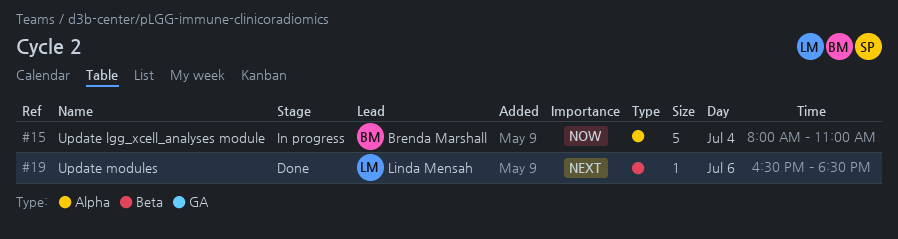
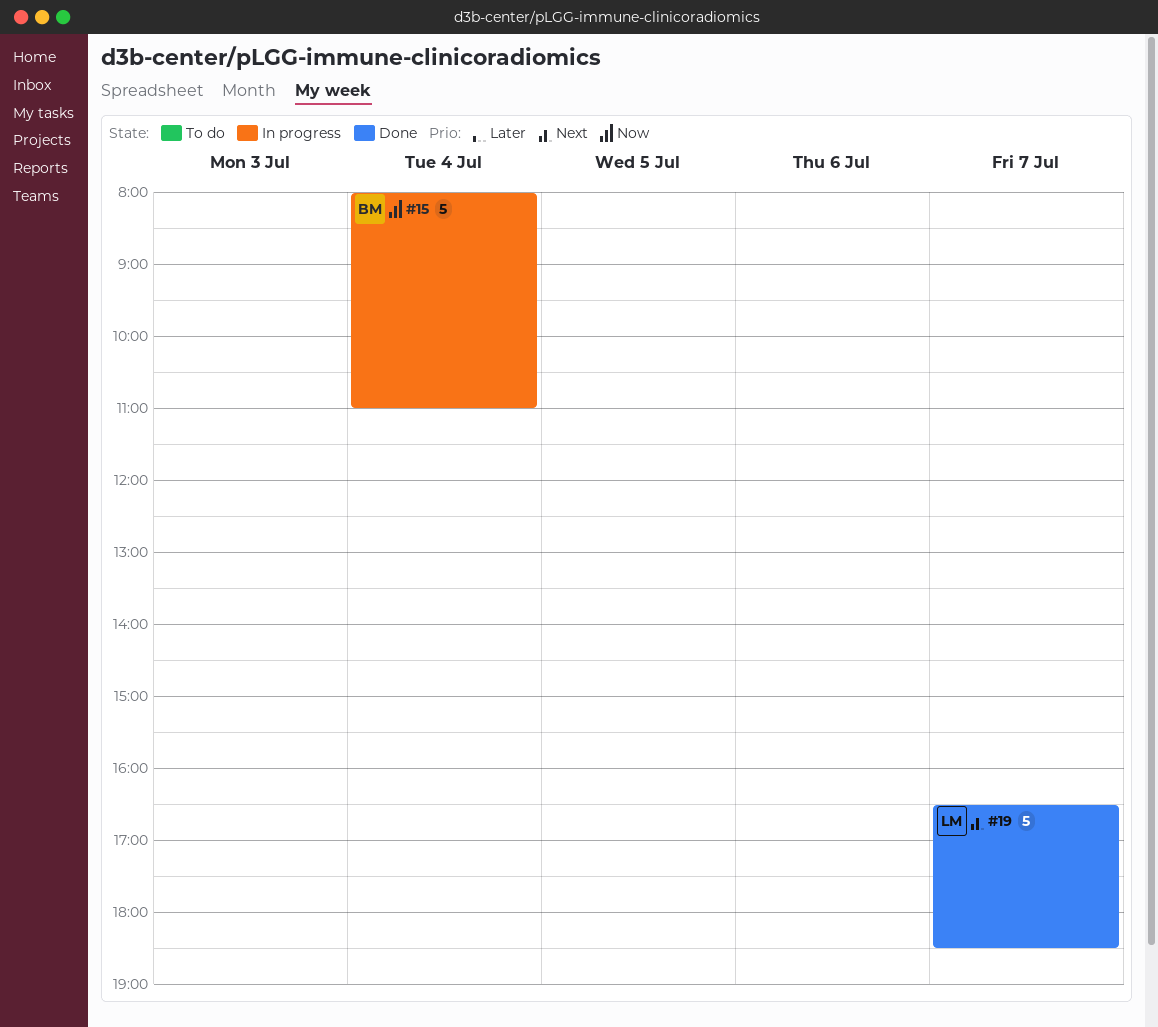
#19, estimate: 1 -> 5
#19, day: Jul 6 -> Jul 7

